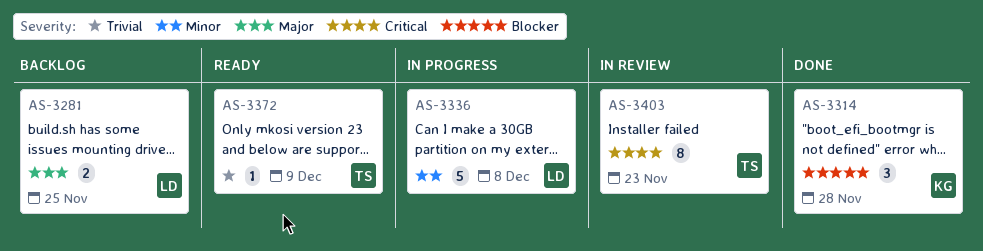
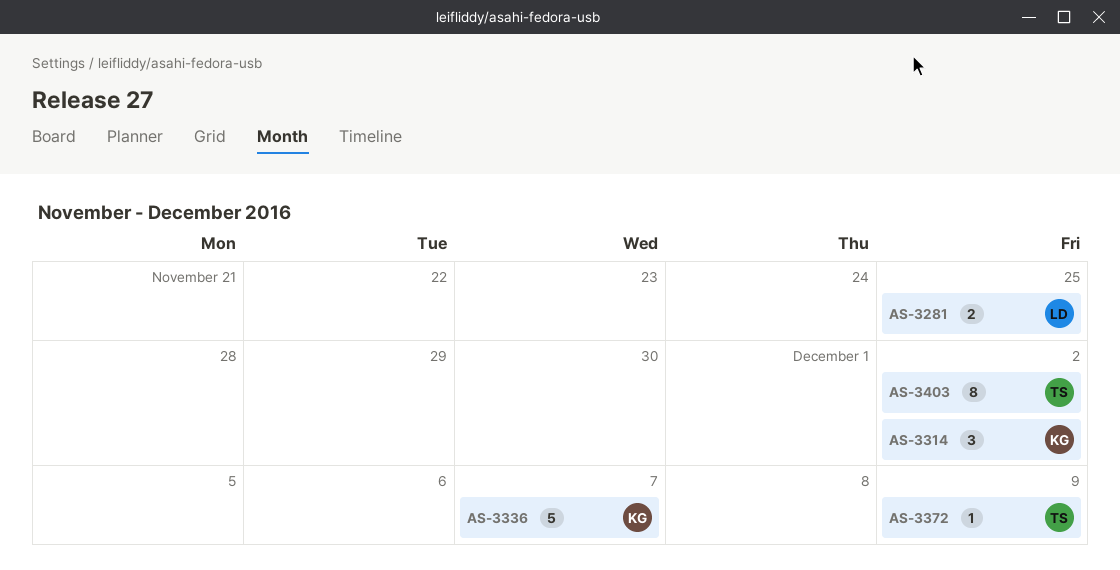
AS-3314, due: Nov 28 -> Dec 2
AS-3336, owner: LD -> KG
AS-3336, due: Dec 8 -> Dec 7
AS-3403, due: Nov 23 -> Dec 2

